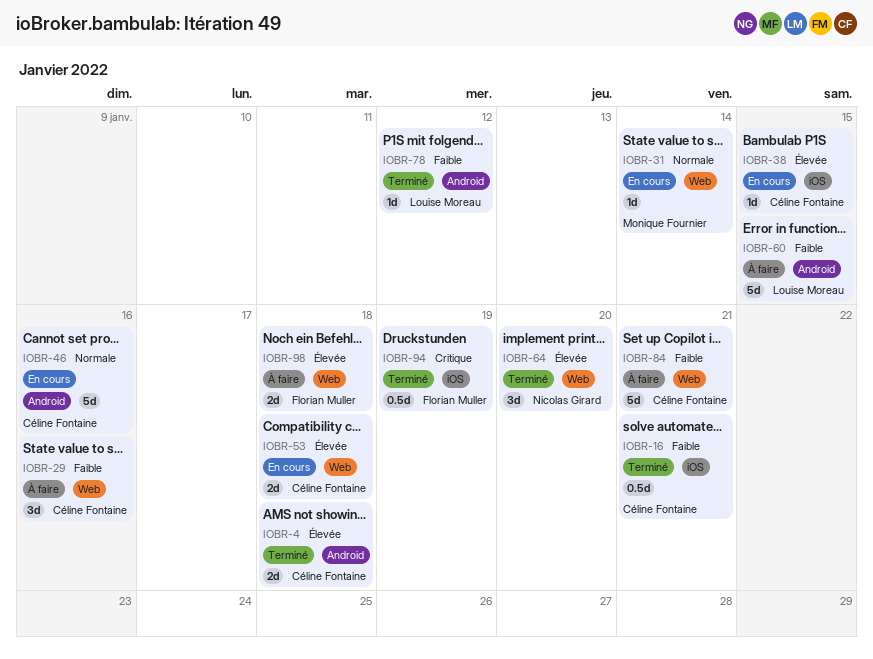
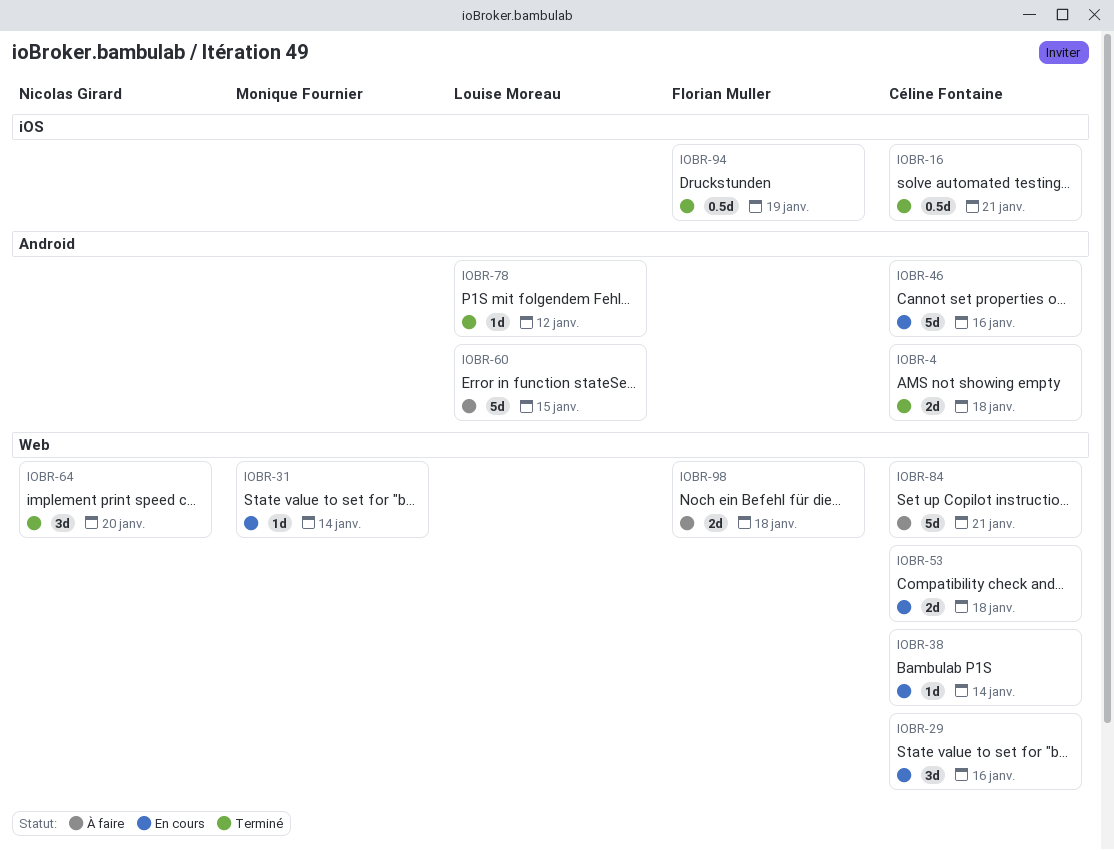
IOBR-29, status: À faire -> En cours
IOBR-38, label: iOS -> Web
IOBR-38, due: Jan 15 -> Jan 14

